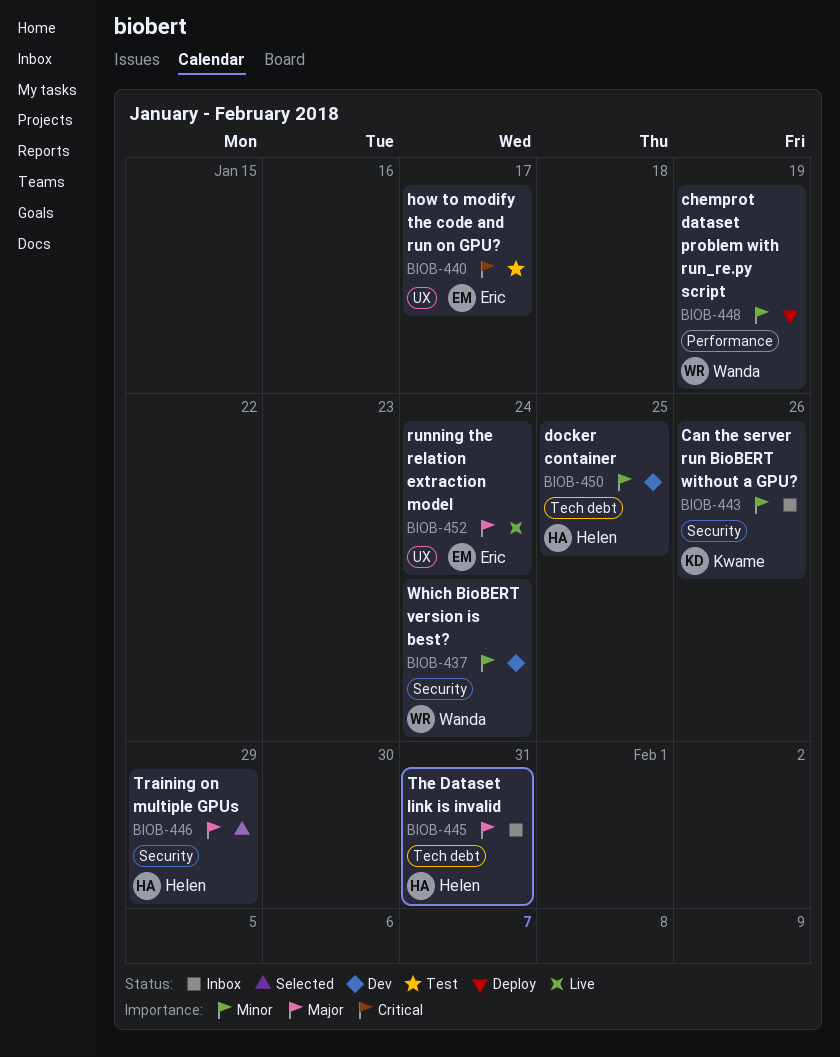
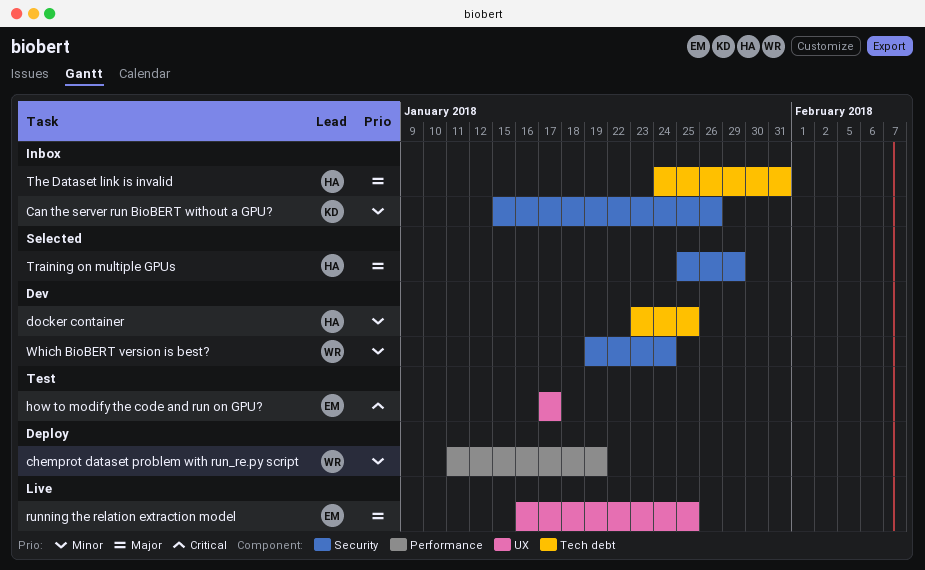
running the relation extraction model, due: Jan 24 -> Jan 25

